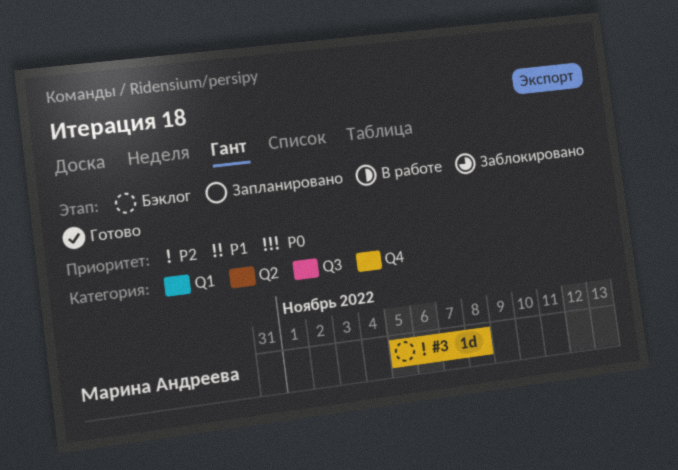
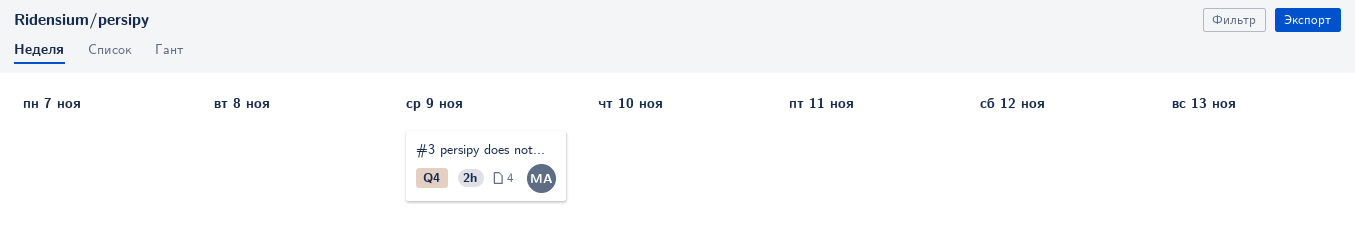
#3, estimate: 1d -> 2h
#3, due: Nov 8 -> Nov 9

